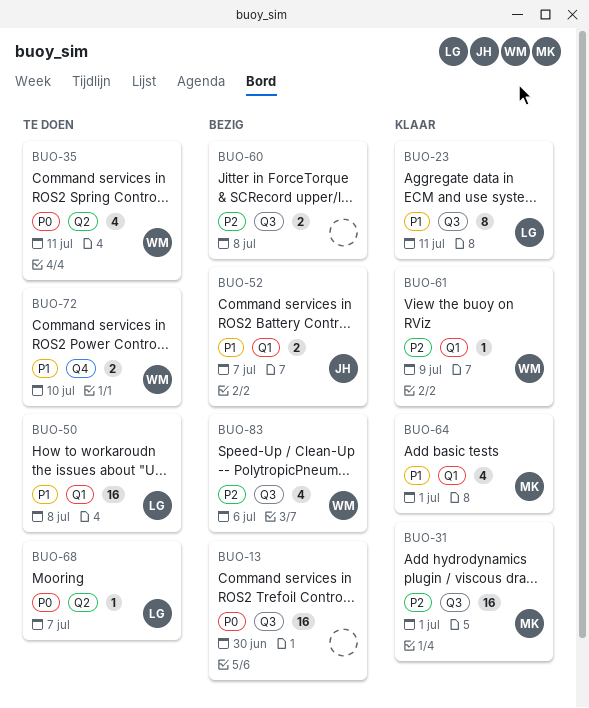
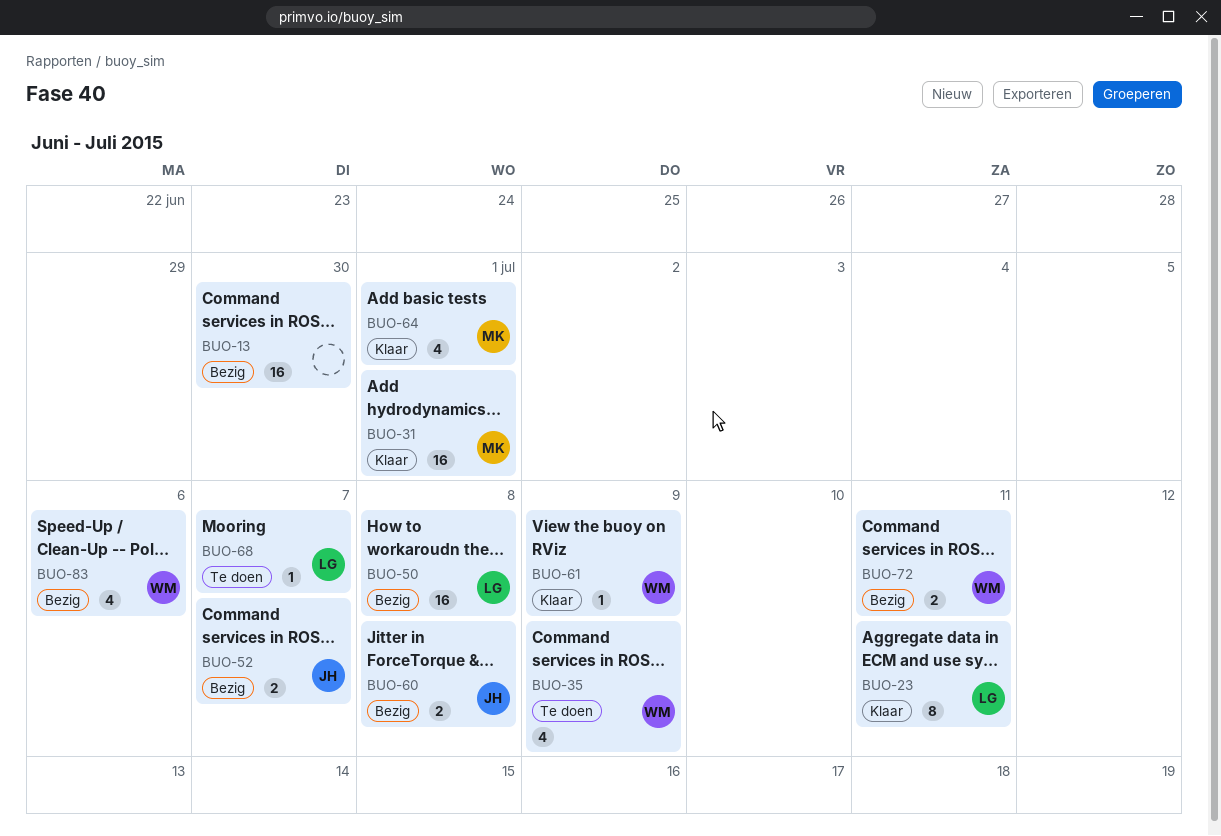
BUO-35, due: Jul 11 -> Jul 9
BUO-50, status: Te doen -> Bezig
BUO-60, owner: none -> JH
BUO-72, status: Te doen -> Bezig
BUO-72, due: Jul 10 -> Jul 11

